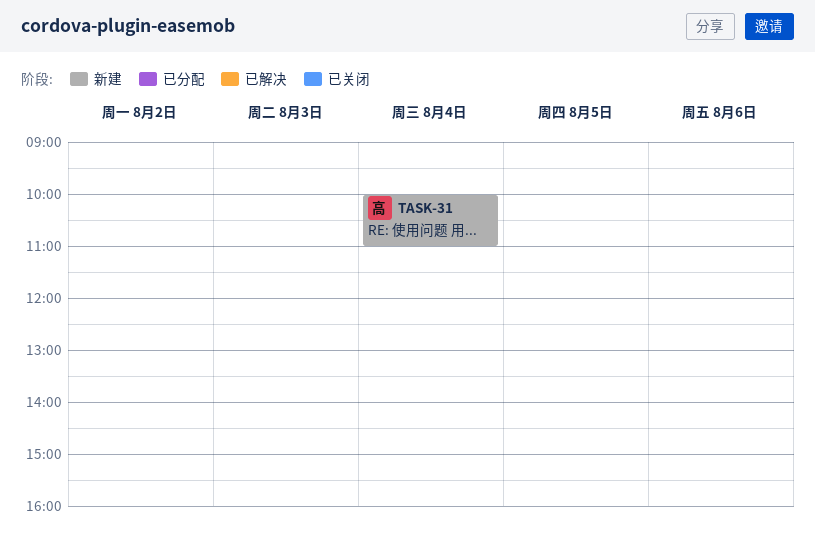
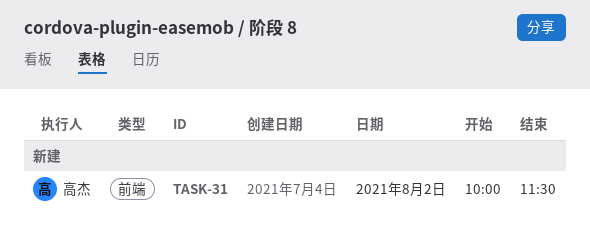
TASK-31, day: Aug 4 -> Aug 2
TASK-31, ends: 11:00 -> 11:30

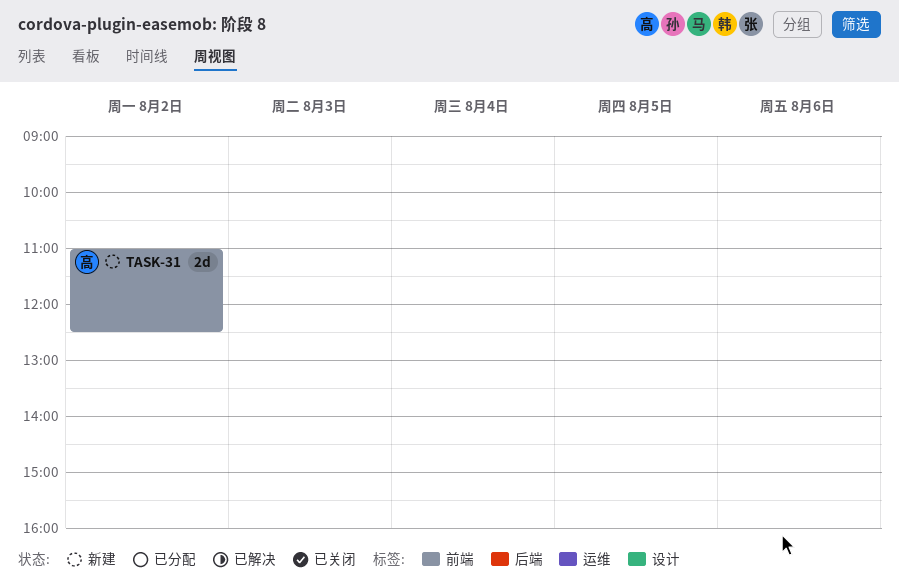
TASK-31, begins: 10:00 -> 11:00
TASK-31, ends: 11:30 -> 12:30

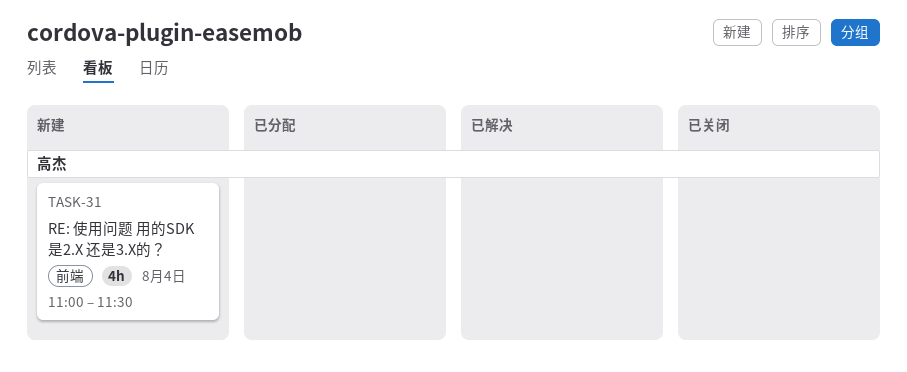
TASK-31, estimate: 2d -> 4h
TASK-31, day: Aug 2 -> Aug 4
TASK-31, ends: 12:30 -> 11:30

